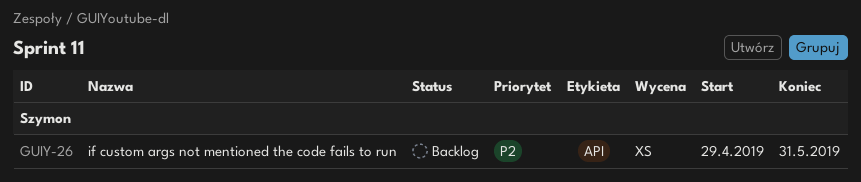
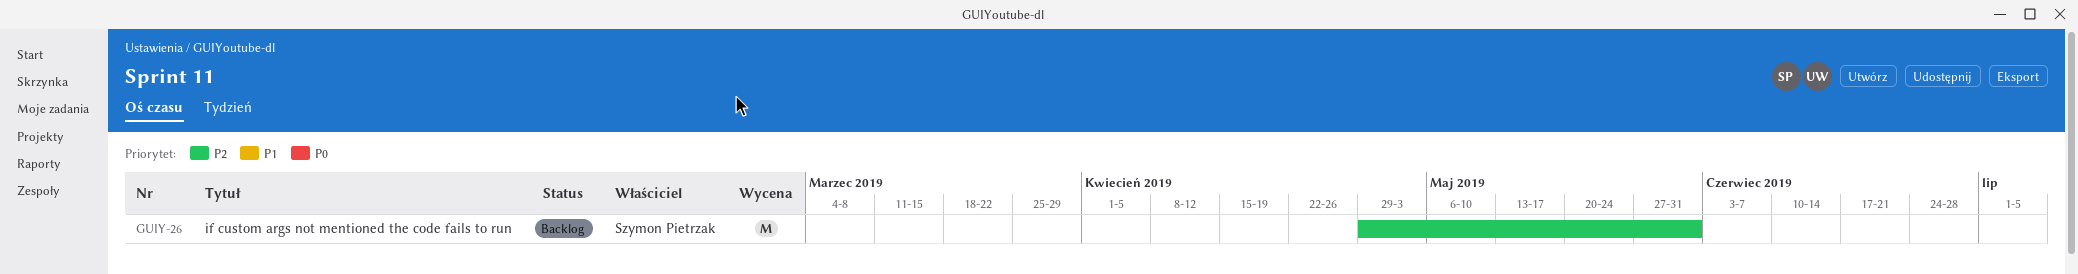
GUIY-26, estimate: XS -> M

